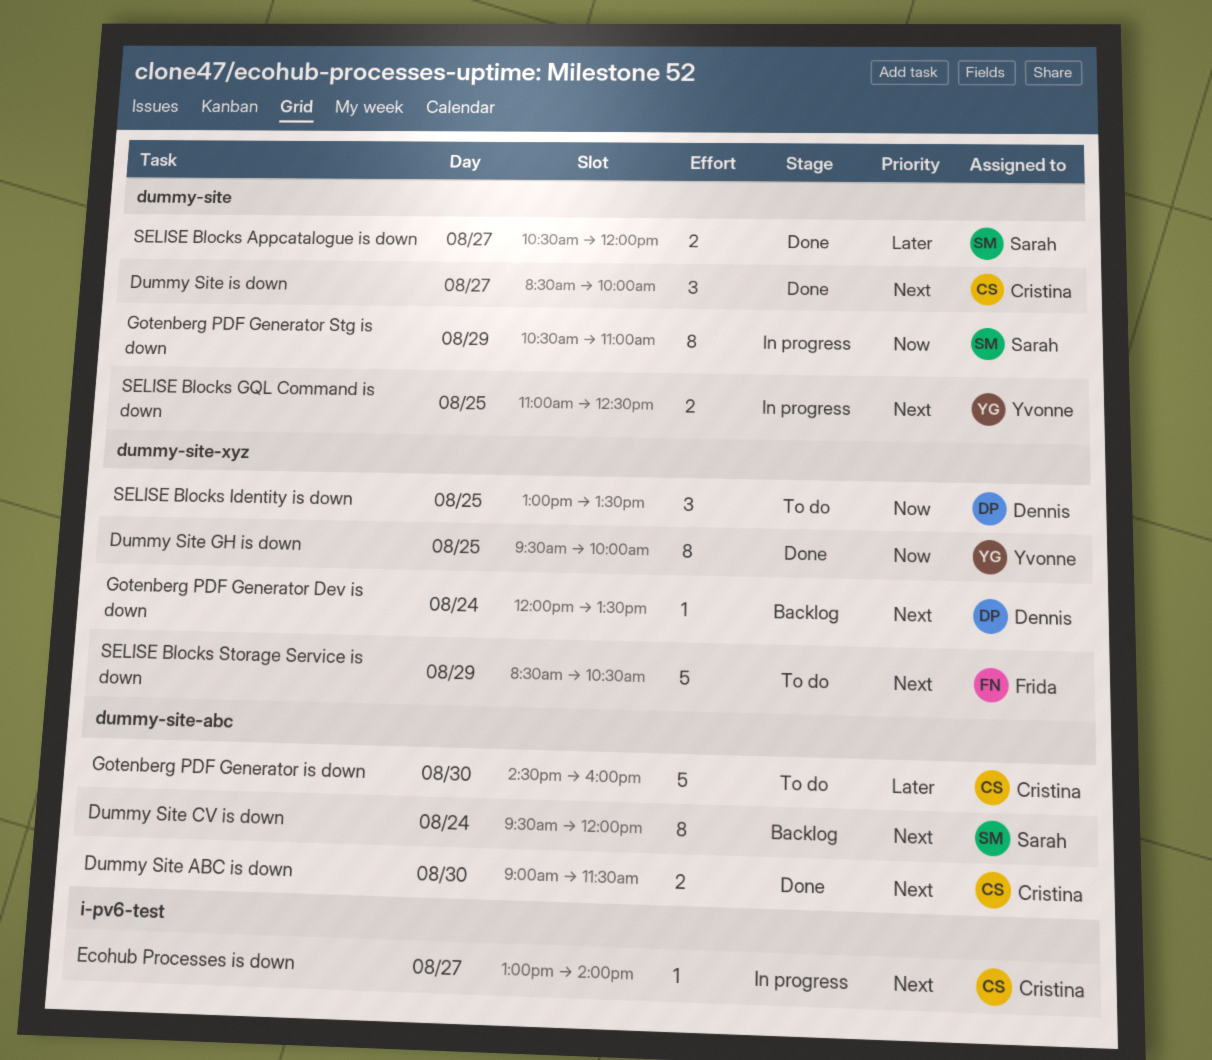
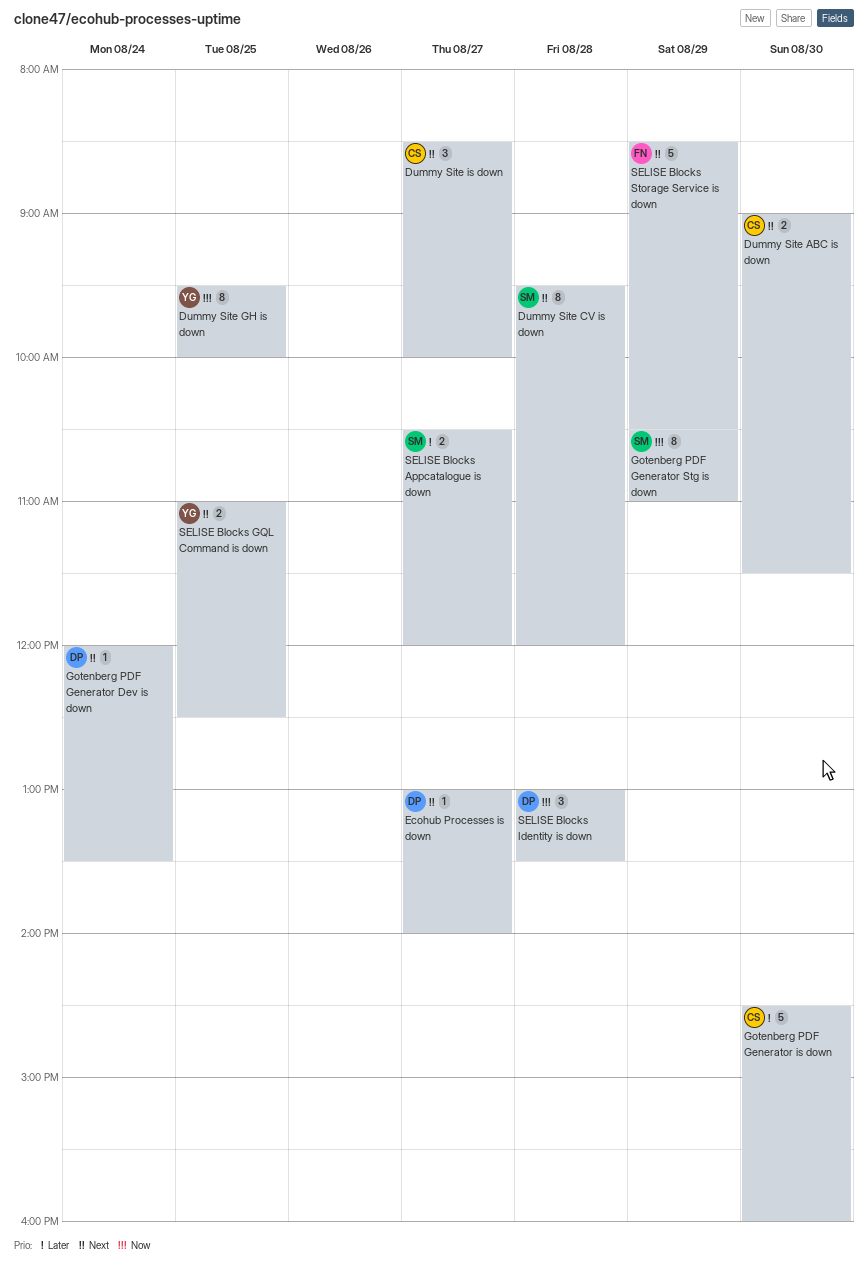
Dummy Site CV is down, day: Aug 24 -> Aug 28
Ecohub Processes is down, owner: Cristina -> Dennis
SELISE Blocks Identity is down, day: Aug 25 -> Aug 28

